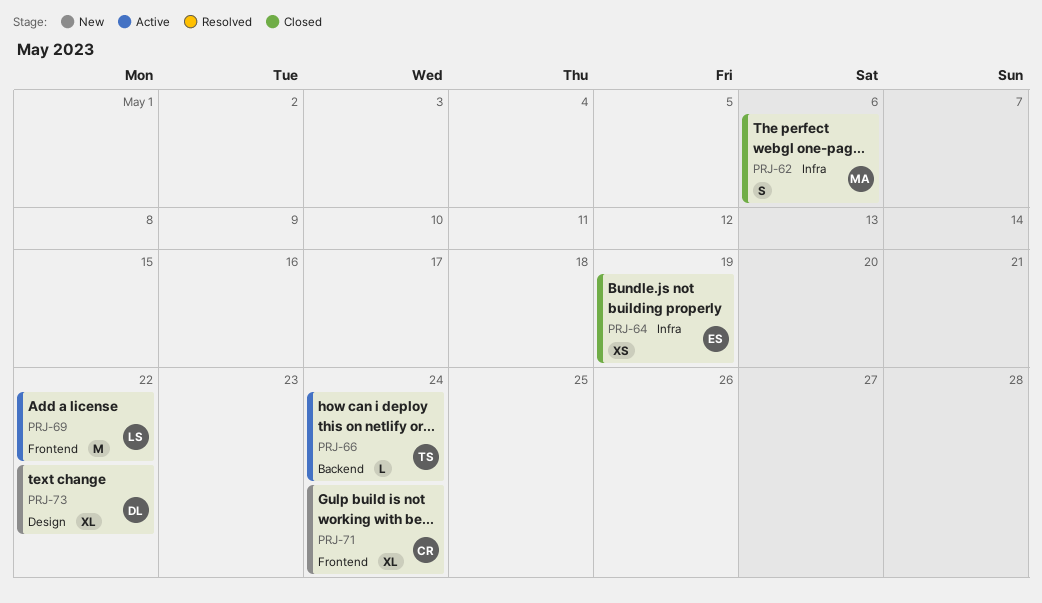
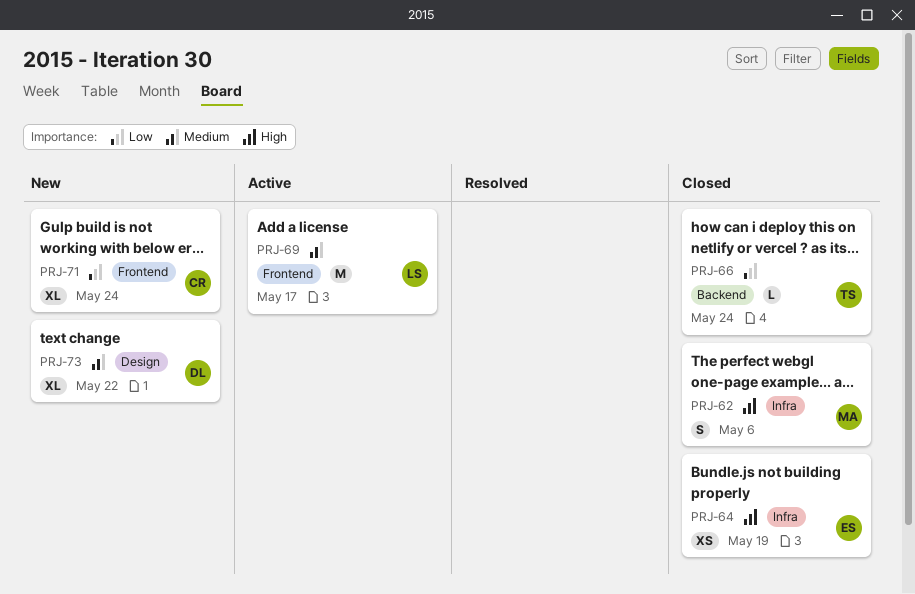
PRJ-66, status: Active -> Closed
PRJ-69, due: May 22 -> May 17

